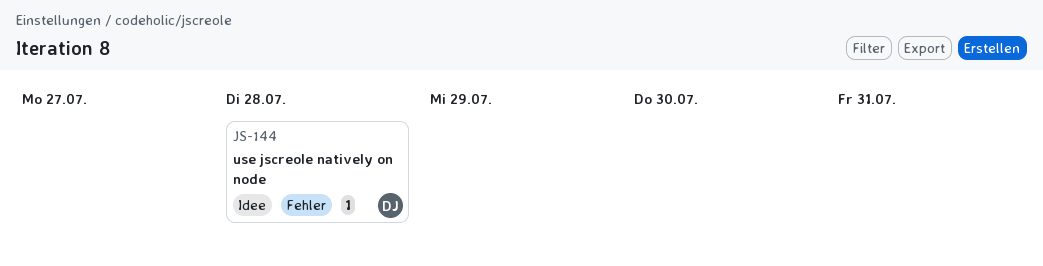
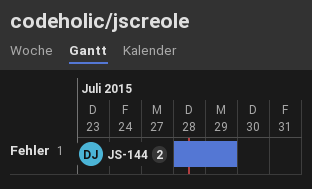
JS-144, estimate: 1 -> 2
JS-144, due: Jul 28 -> Jul 29

